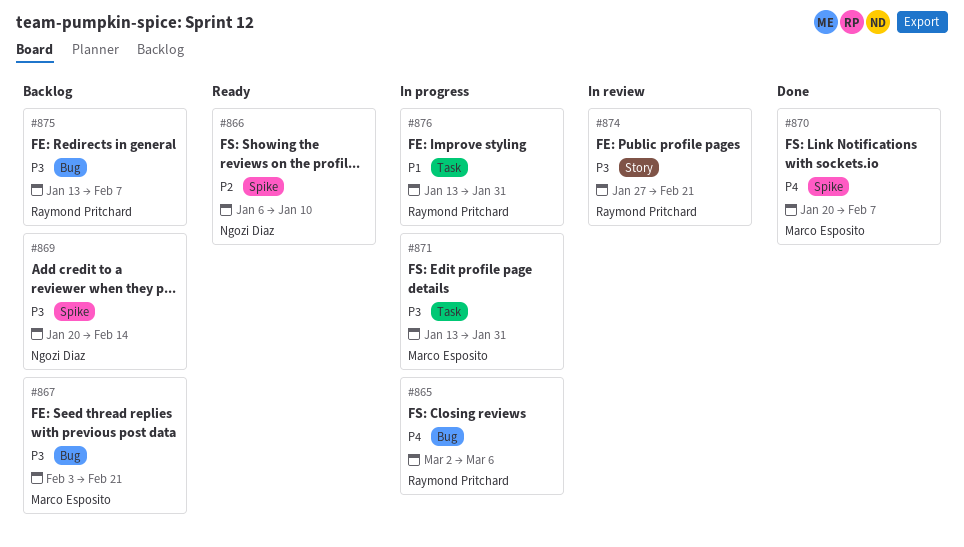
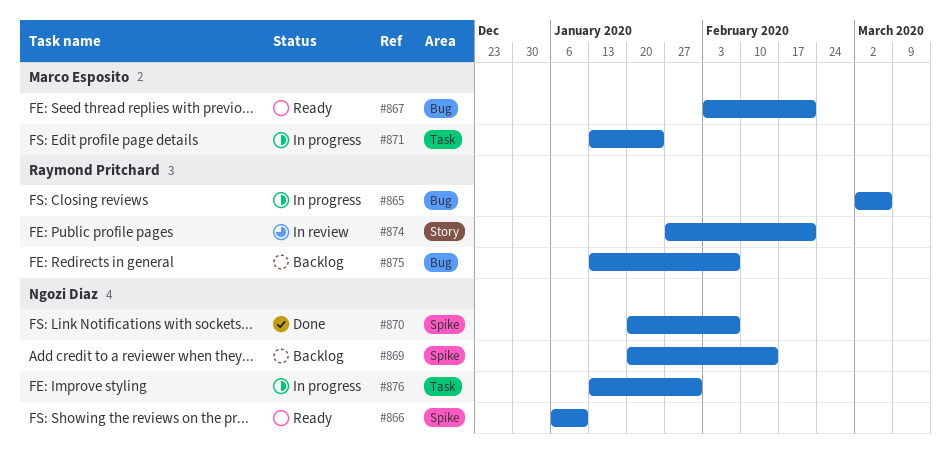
#867, status: Backlog -> Ready
#870, owner: Marco Esposito -> Ngozi Diaz
#871, due: Jan 31 -> Jan 24
#876, owner: Raymond Pritchard -> Ngozi Diaz

